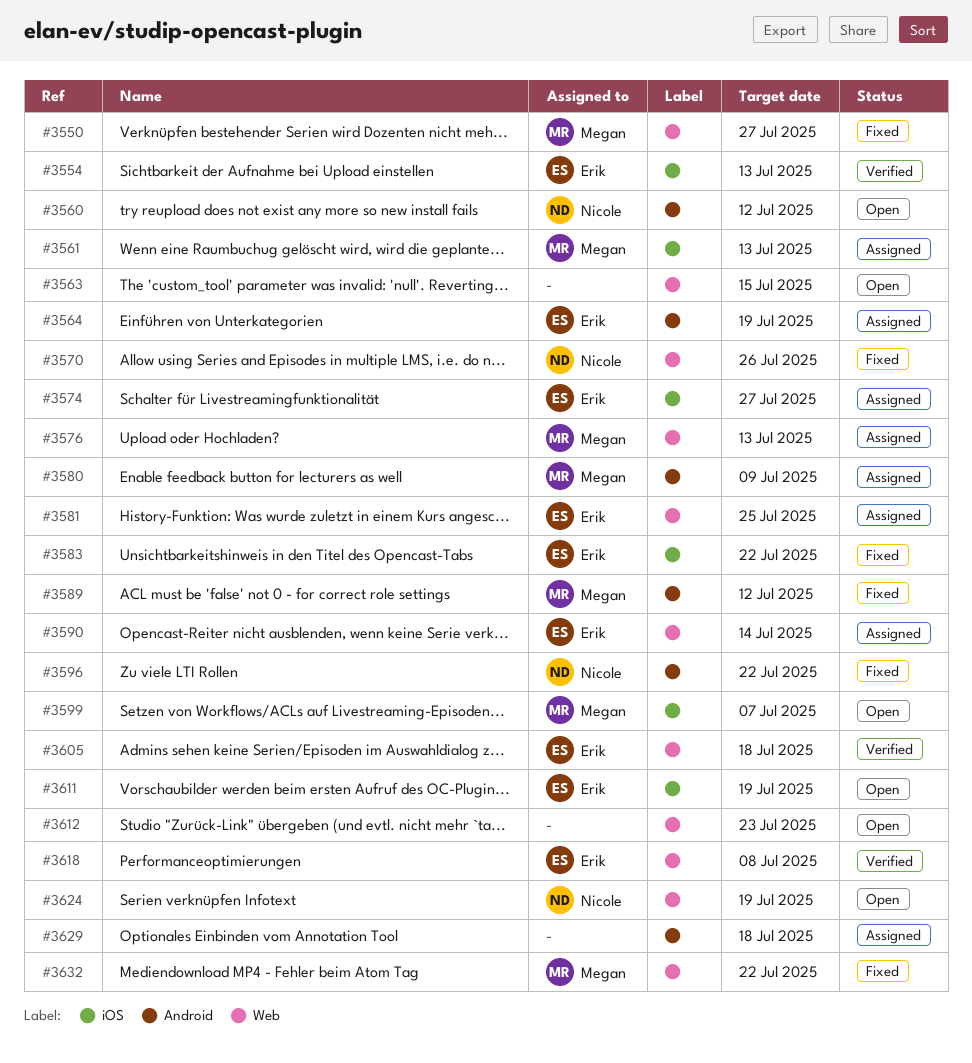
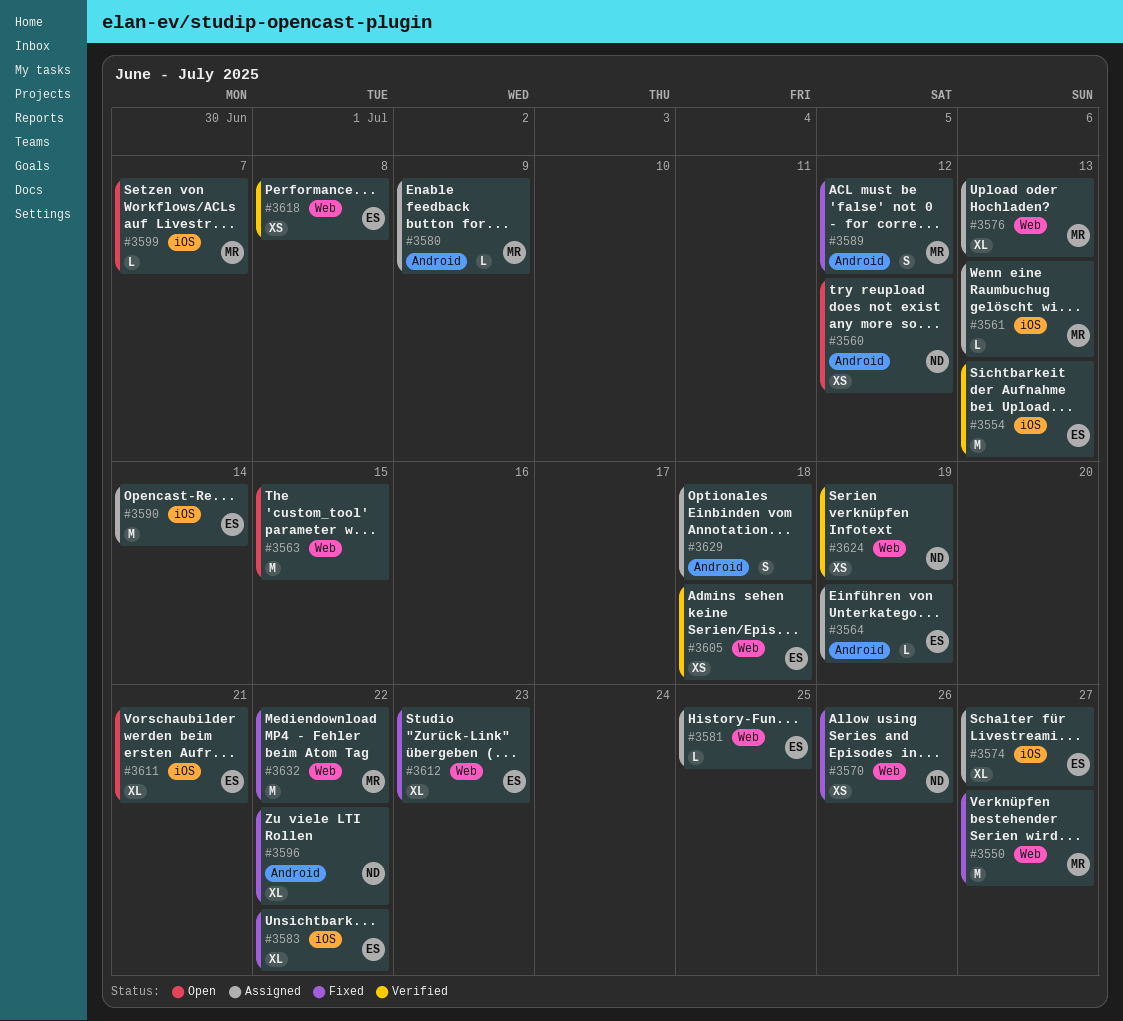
#3590, label: Web -> iOS
#3611, due: Jul 19 -> Jul 21
#3612, status: Open -> Fixed
#3612, owner: none -> Erik
#3624, status: Open -> Verified

